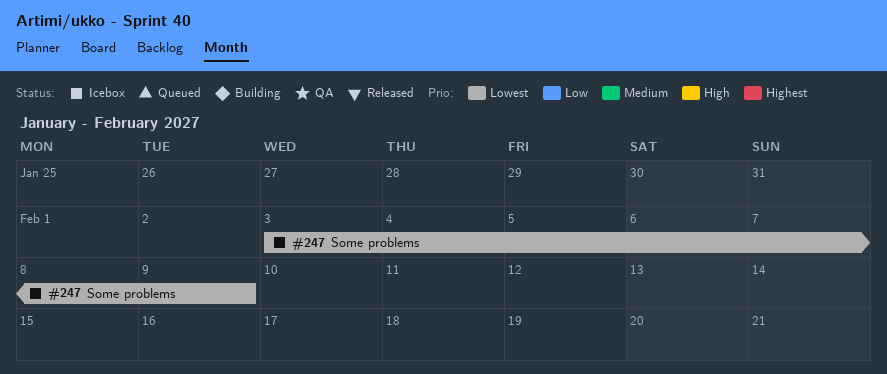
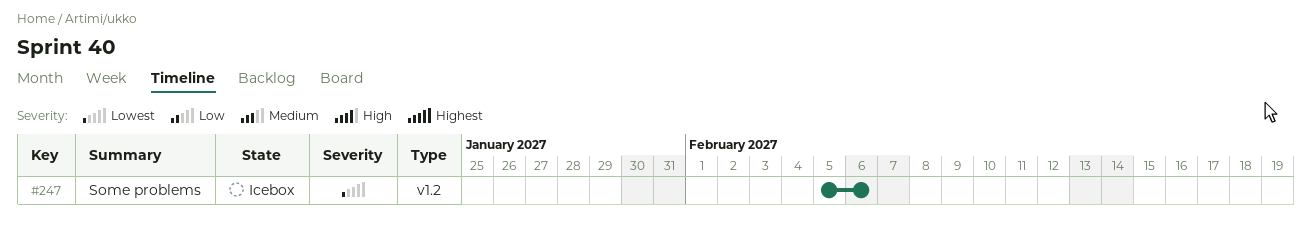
#247, start: Feb 3 -> Feb 5
#247, due: Feb 9 -> Feb 6

